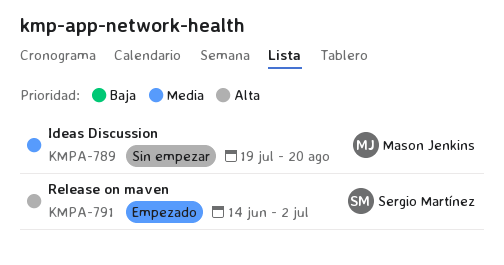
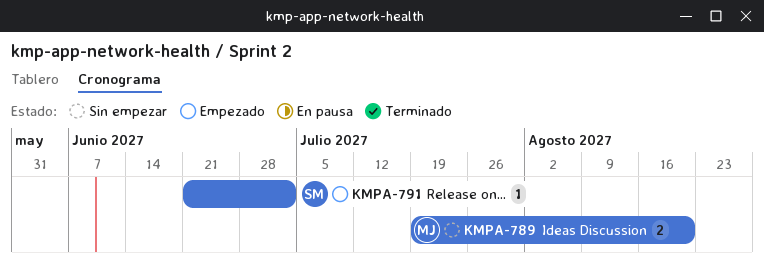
KMPA-791, start: Jun 14 -> Jun 21

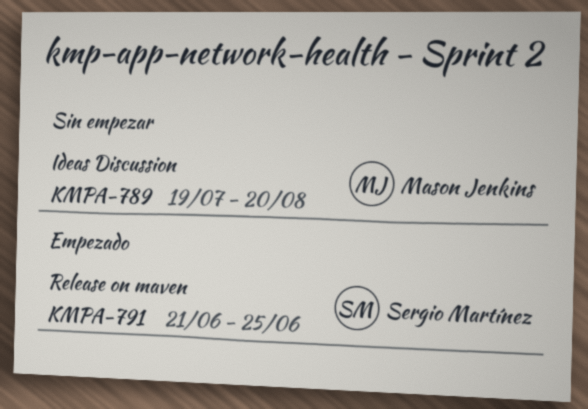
KMPA-791, due: Jul 2 -> Jun 25

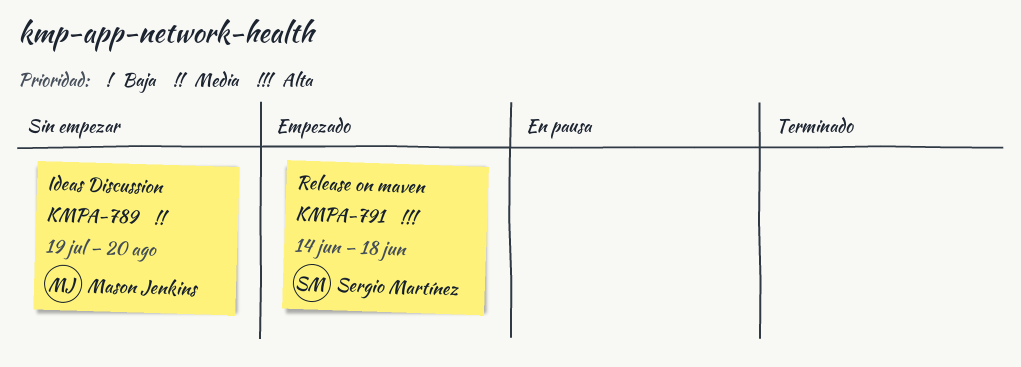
KMPA-791, start: Jun 21 -> Jun 14
KMPA-791, due: Jun 25 -> Jun 18

